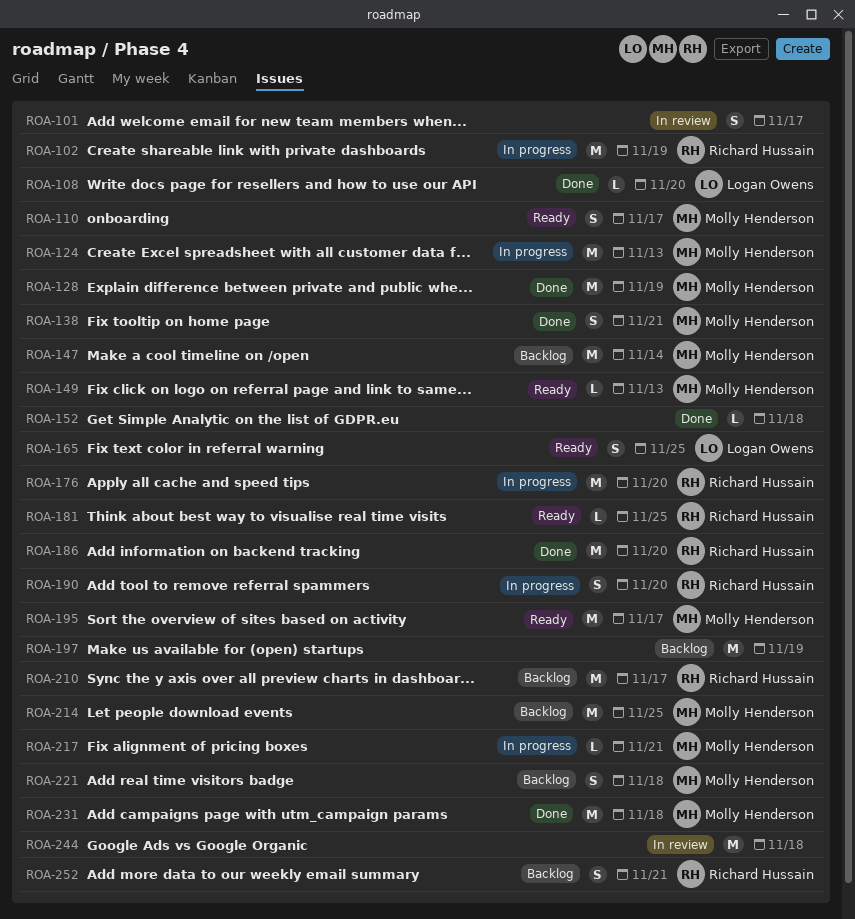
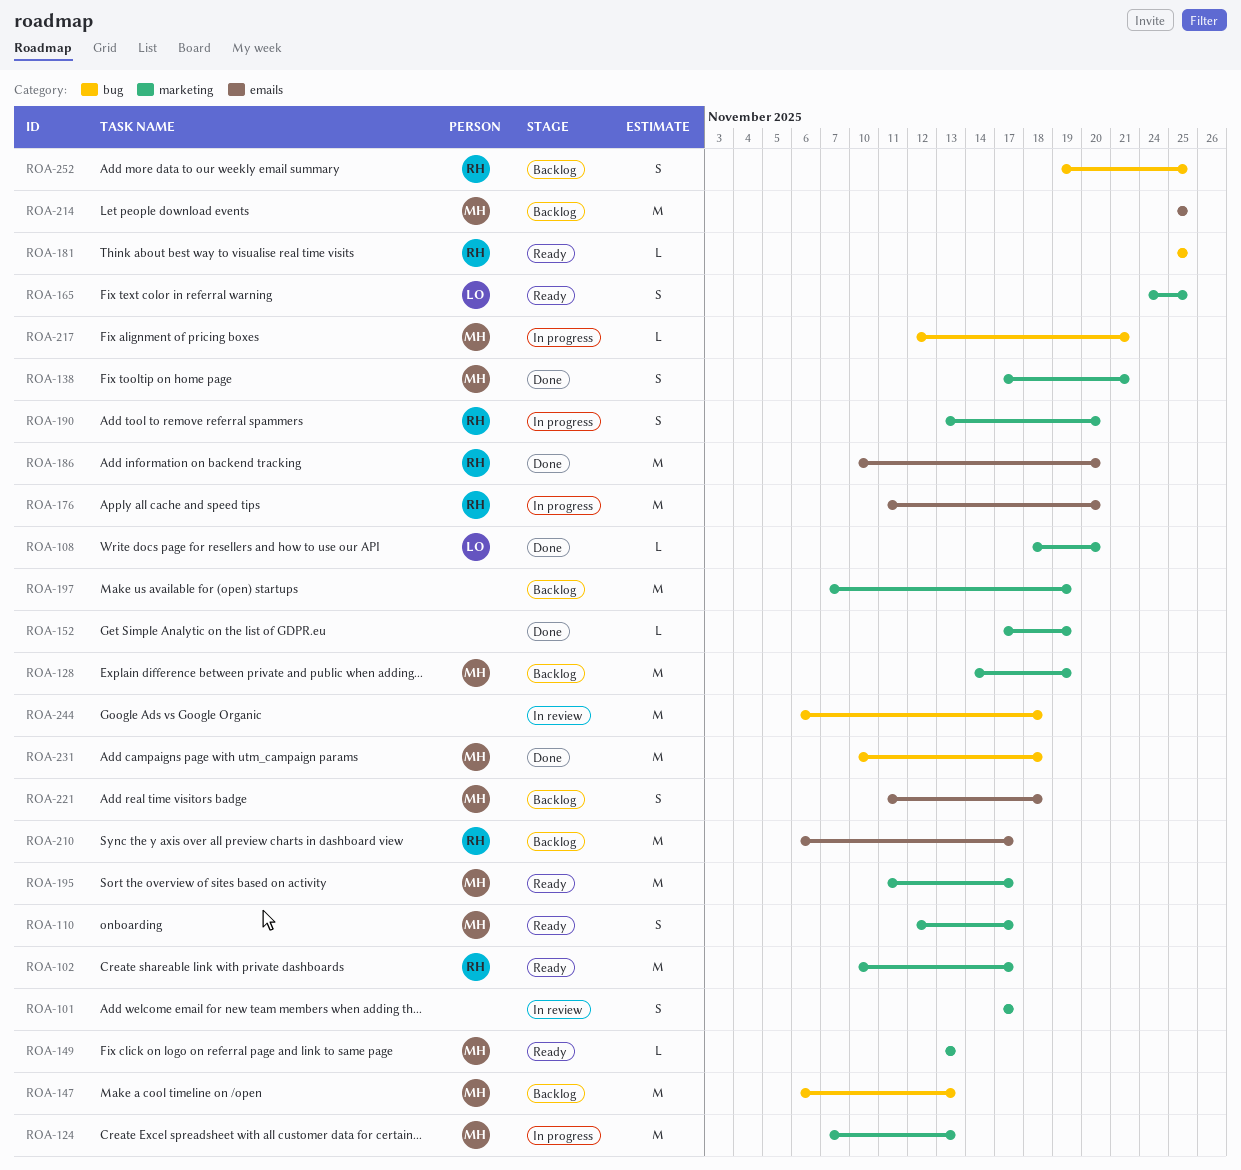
ROA-102, status: In progress -> Ready
ROA-102, due: Nov 19 -> Nov 17
ROA-128, status: Done -> Backlog
ROA-147, due: Nov 14 -> Nov 13
ROA-152, due: Nov 18 -> Nov 19
ROA-252, due: Nov 21 -> Nov 25

